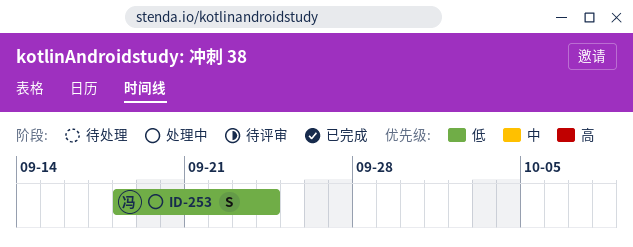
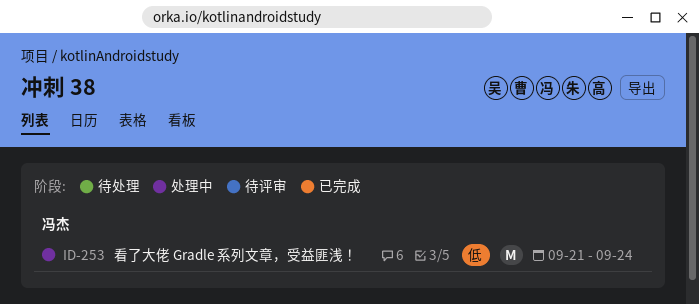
ID-253, estimate: S -> M
ID-253, start: Sep 18 -> Sep 21

